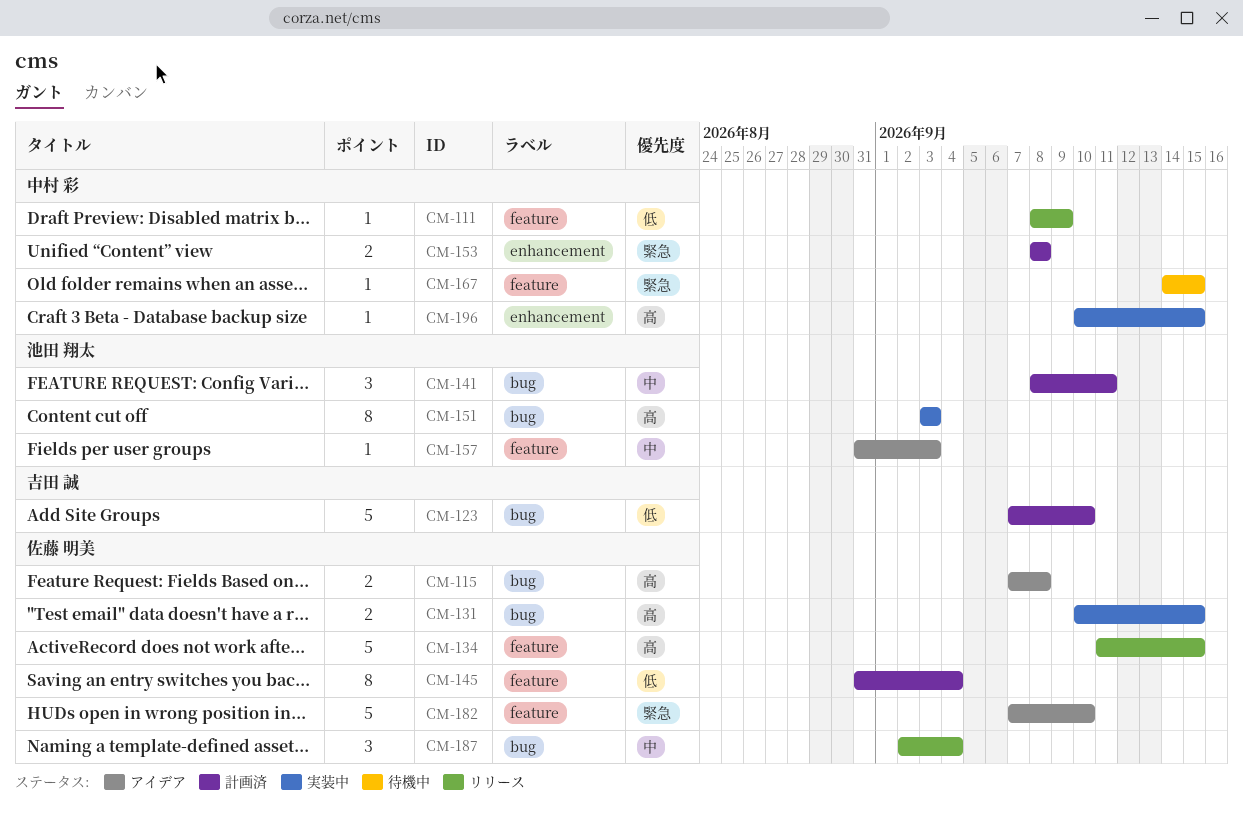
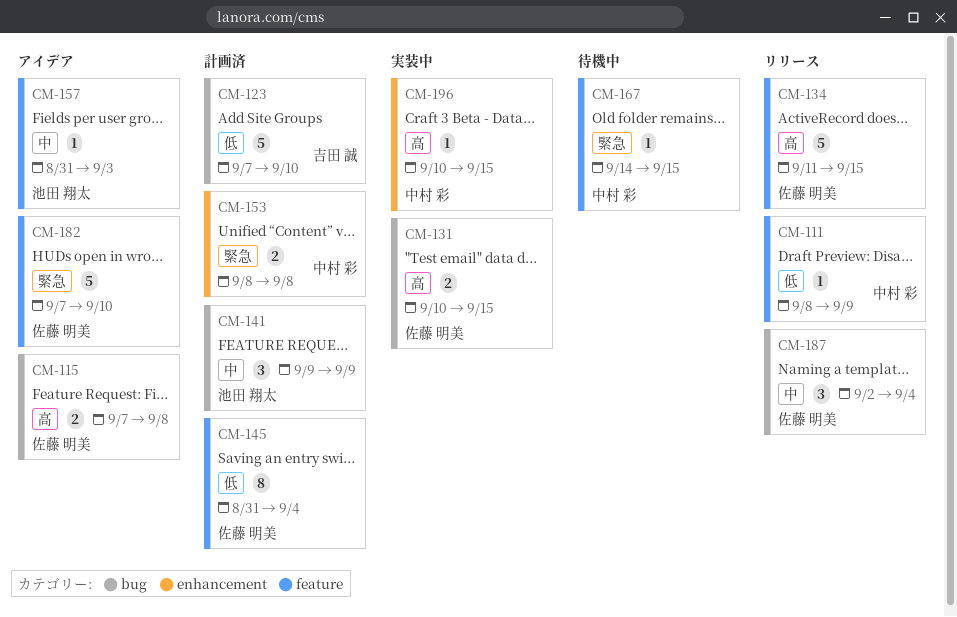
CM-141, start: Sep 8 -> Sep 9
CM-141, due: Sep 11 -> Sep 9
CM-151: present -> none

